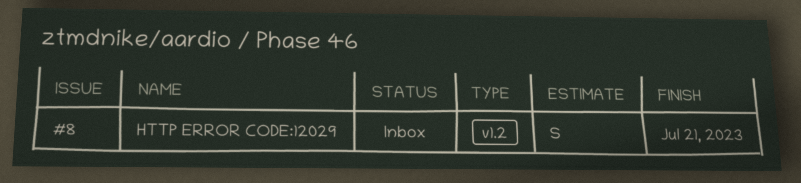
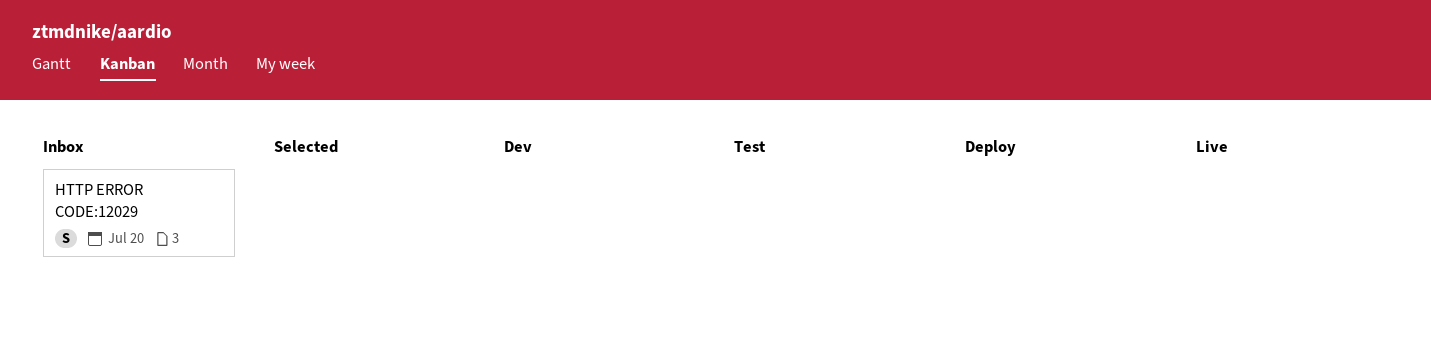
HTTP ERROR CODE:12029, due: Jul 21 -> Jul 20

